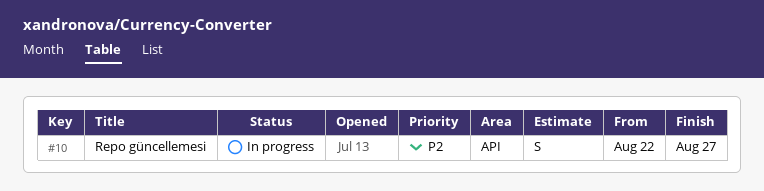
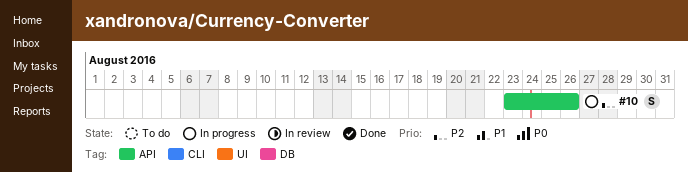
#10, start: Aug 22 -> Aug 23
#10, due: Aug 27 -> Aug 26

